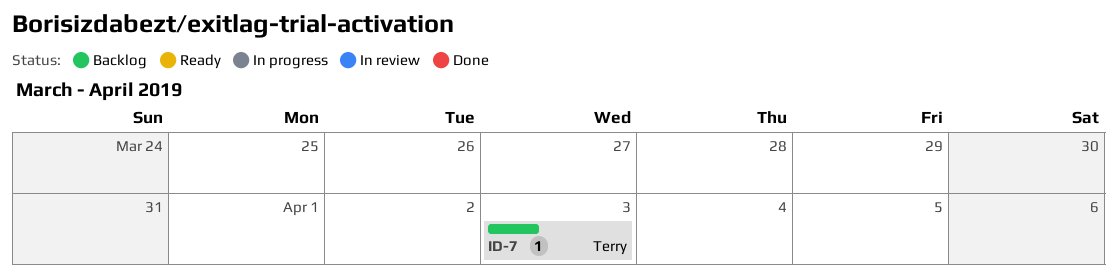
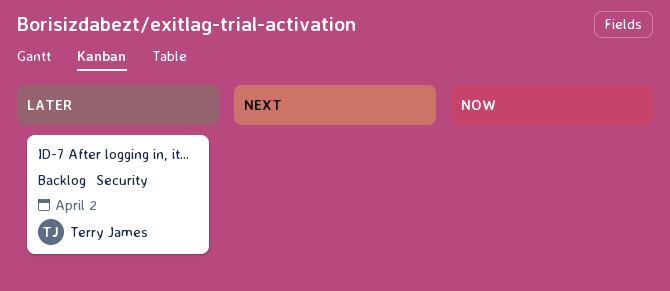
ID-7, due: Apr 3 -> Apr 2

